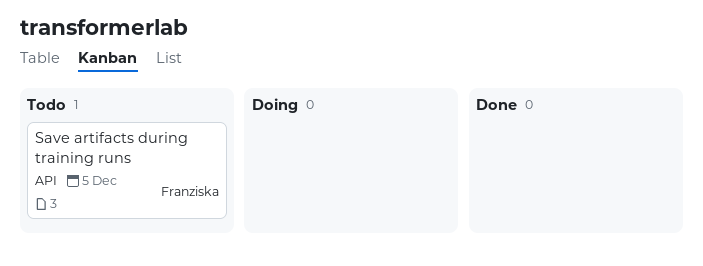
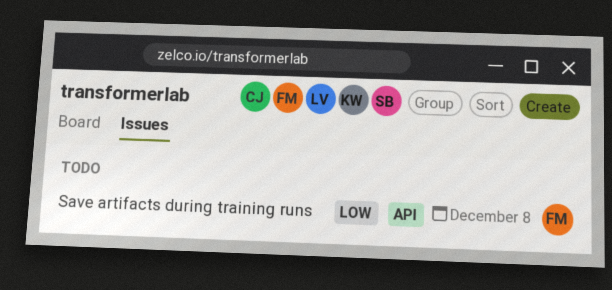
Save artifacts during training runs, due: Dec 5 -> Dec 8

